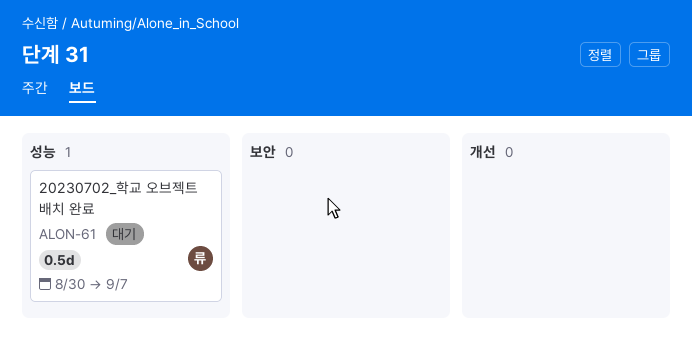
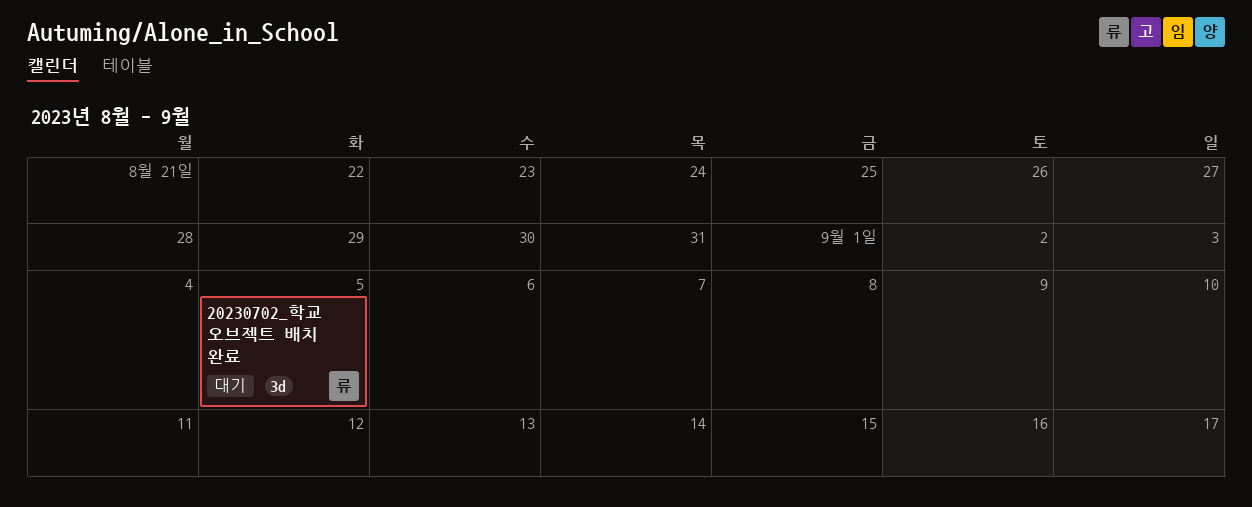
20230702_학교 오브젝트 배치 완료, estimate: 0.5d -> 3d
20230702_학교 오브젝트 배치 완료, due: Sep 7 -> Sep 5

